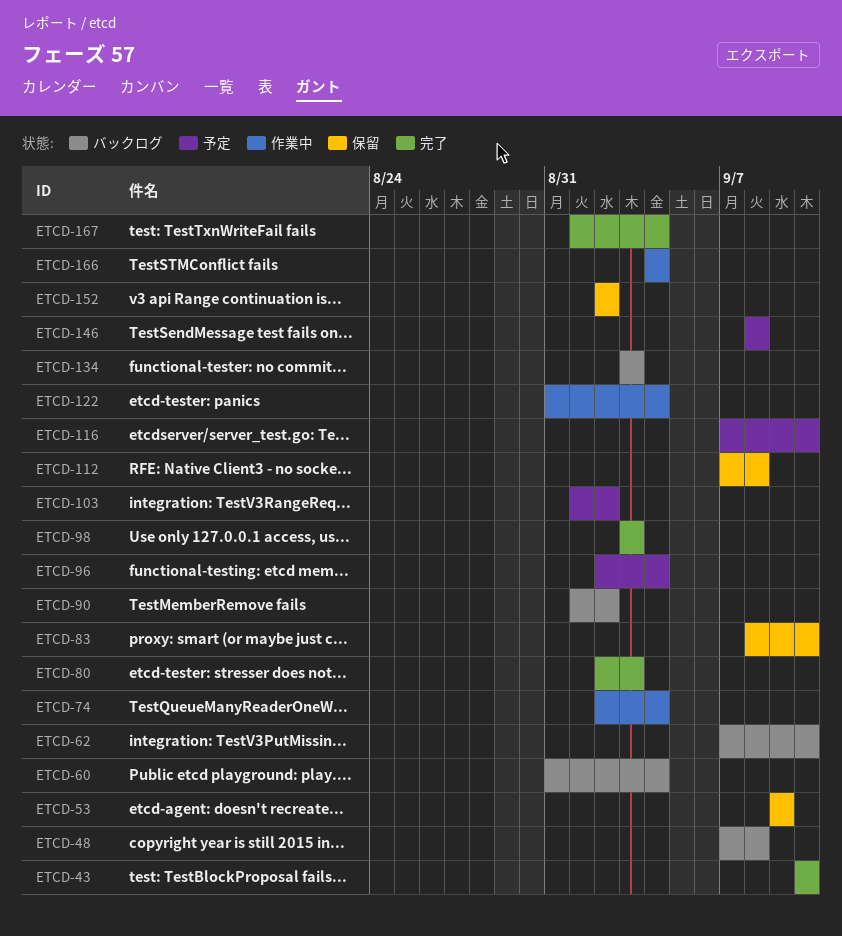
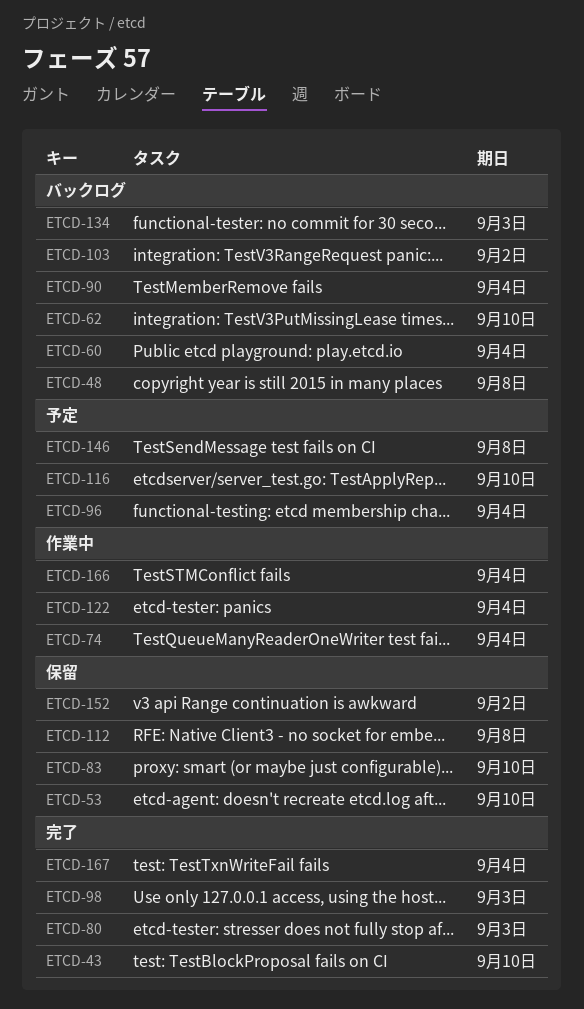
ETCD-53, due: Sep 9 -> Sep 10
ETCD-90, due: Sep 2 -> Sep 4
ETCD-103, status: 予定 -> バックログ

